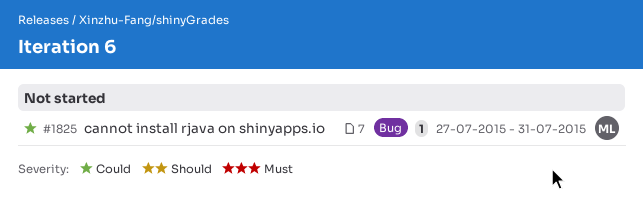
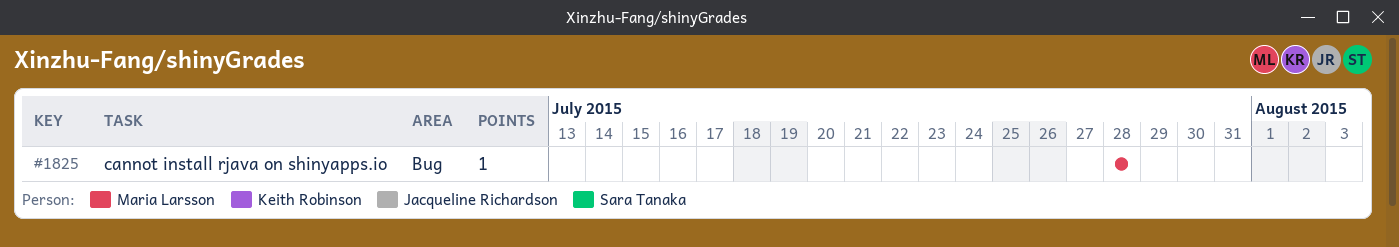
#1825, start: Jul 27 -> Jul 28
#1825, due: Jul 31 -> Jul 28

